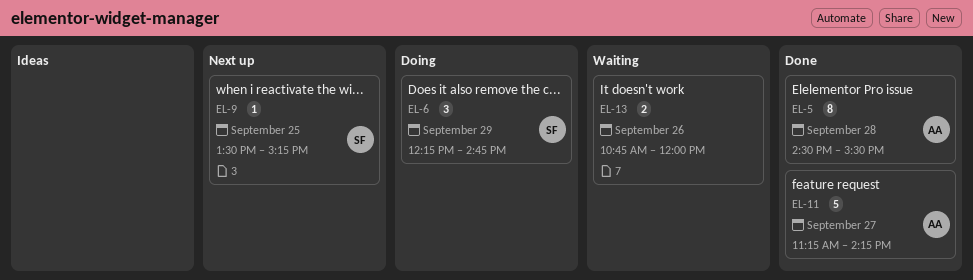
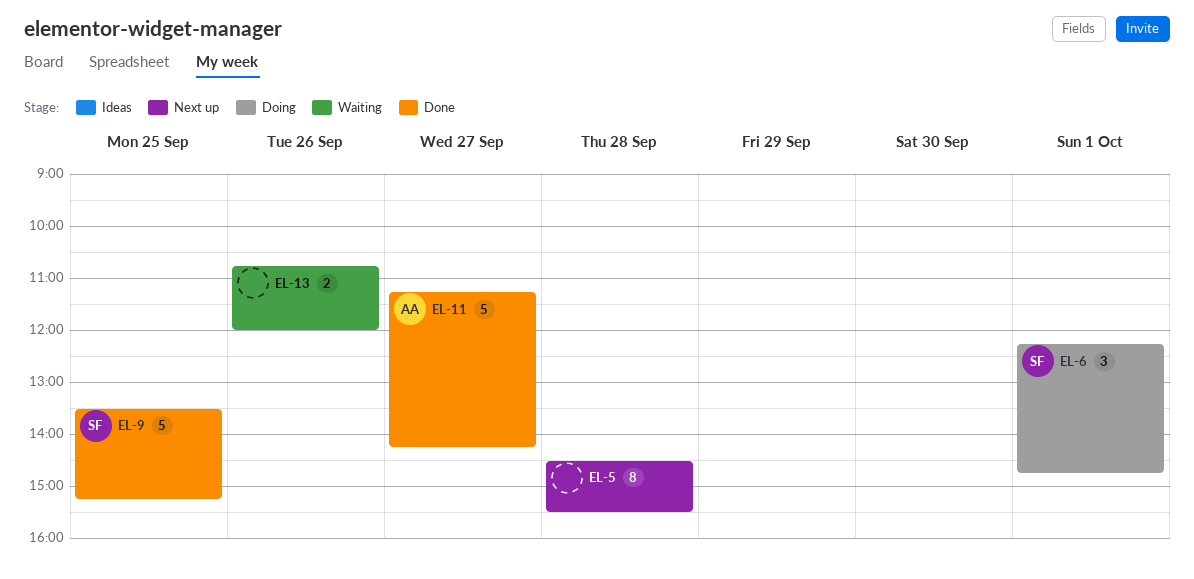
EL-5, status: Done -> Next up
EL-5, owner: AA -> none
EL-6, day: Sep 29 -> Oct 1
EL-9, status: Next up -> Done
EL-9, estimate: 1 -> 5

